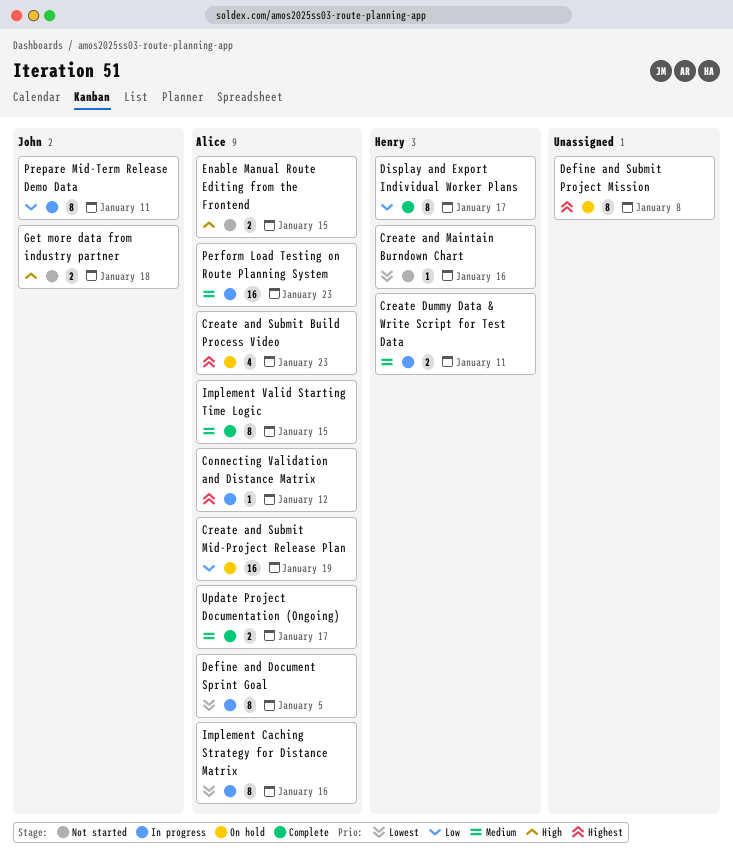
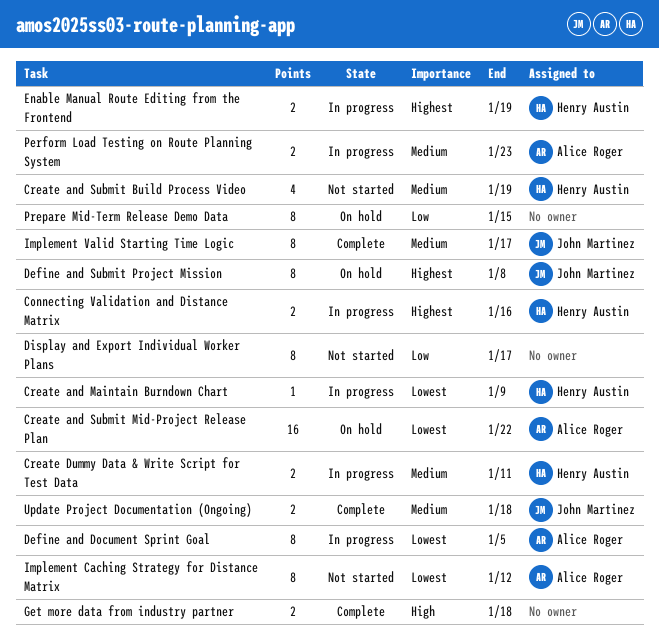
Connecting Validation and Distance Matrix, owner: Alice Roger -> Henry Austin
Connecting Validation and Distance Matrix, estimate: 1 -> 2
Connecting Validation and Distance Matrix, due: Jan 12 -> Jan 16
Create and Maintain Burndown Chart, status: Not started -> In progress
Create and Maintain Burndown Chart, due: Jan 16 -> Jan 9
Create and Submit Build Process Video, status: On hold -> Not started
Create and Submit Build Process Video, owner: Alice Roger -> Henry Austin
Create and Submit Build Process Video, priority: Highest -> Medium
Create and Submit Build Process Video, due: Jan 23 -> Jan 19
Create and Submit Mid-Project Release Plan, priority: Low -> Lowest
Create and Submit Mid-Project Release Plan, due: Jan 19 -> Jan 22
Define and Submit Project Mission, owner: none -> John Martinez
Display and Export Individual Worker Plans, status: Complete -> Not started
Display and Export Individual Worker Plans, owner: Henry Austin -> none
Enable Manual Route Editing from the Frontend, status: Not started -> In progress
Enable Manual Route Editing from the Frontend, owner: Alice Roger -> Henry Austin
Enable Manual Route Editing from the Frontend, priority: High -> Highest
Enable Manual Route Editing from the Frontend, due: Jan 15 -> Jan 19
Get more data from industry partner, status: Not started -> Complete
Get more data from industry partner, owner: John Martinez -> none
Implement Caching Strategy for Distance Matrix, status: In progress -> Not started
Implement Caching Strategy for Distance Matrix, due: Jan 16 -> Jan 12
Implement Valid Starting Time Logic, owner: Alice Roger -> John Martinez
Implement Valid Starting Time Logic, due: Jan 15 -> Jan 17
Perform Load Testing on Route Planning System, estimate: 16 -> 2
Prepare Mid-Term Release Demo Data, status: In progress -> On hold
Prepare Mid-Term Release Demo Data, owner: John Martinez -> none
Prepare Mid-Term Release Demo Data, due: Jan 11 -> Jan 15
Update Project Documentation (Ongoing), owner: Alice Roger -> John Martinez
Update Project Documentation (Ongoing), due: Jan 17 -> Jan 18

